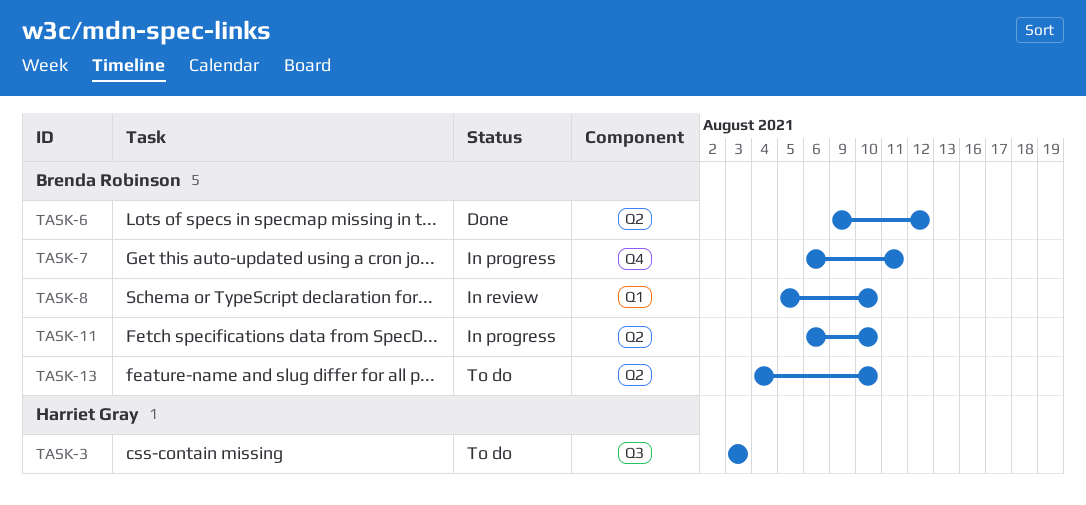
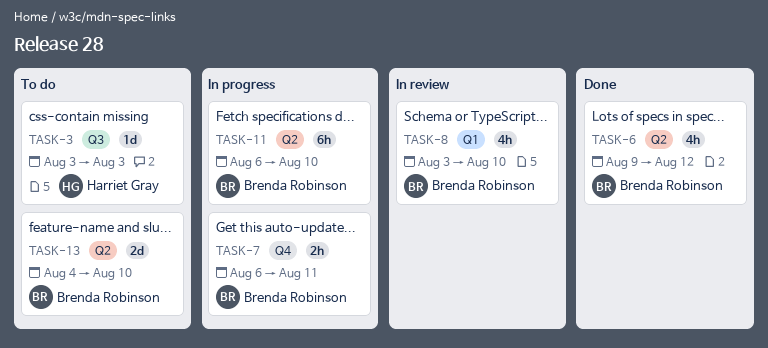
TASK-8, start: Aug 5 -> Aug 3

